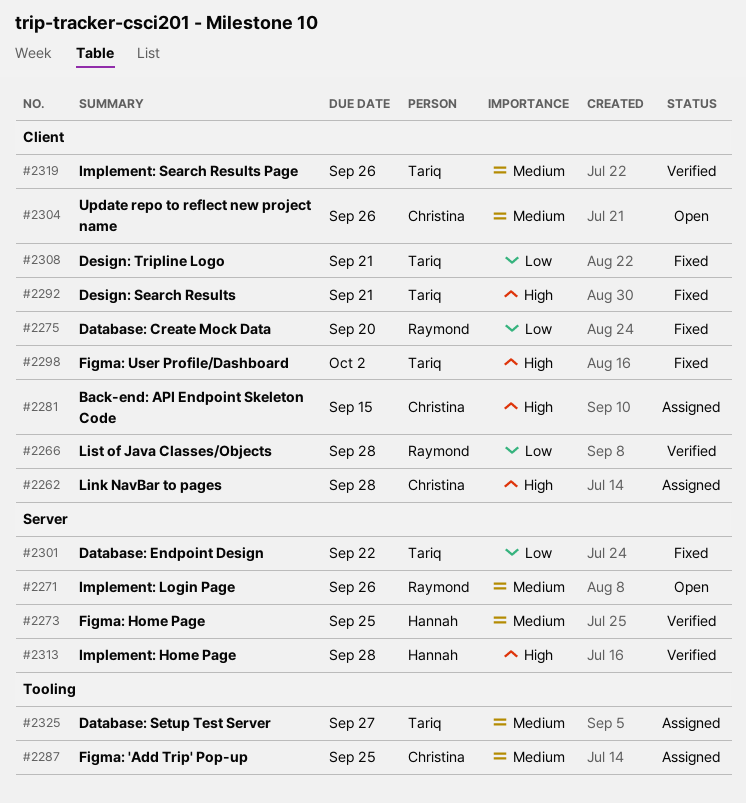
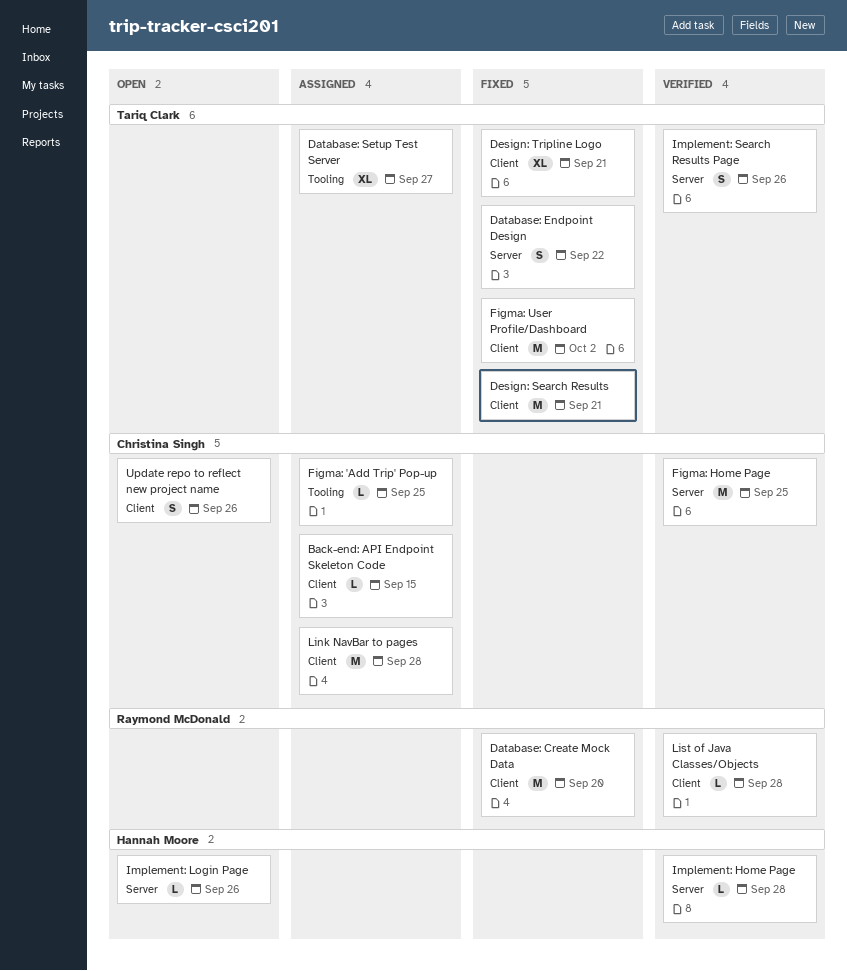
Figma: Home Page, owner: Hannah Moore -> Christina Singh
Implement: Login Page, owner: Raymond McDonald -> Hannah Moore
Implement: Search Results Page, label: Client -> Server

